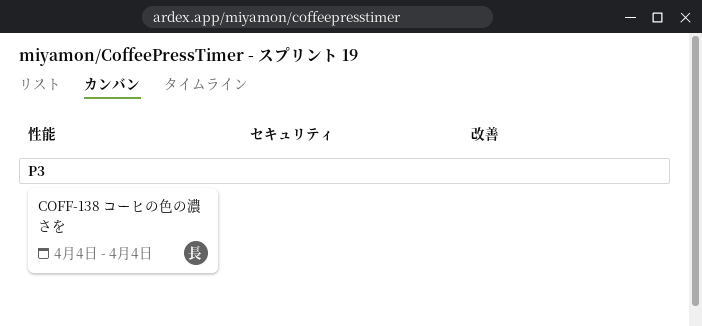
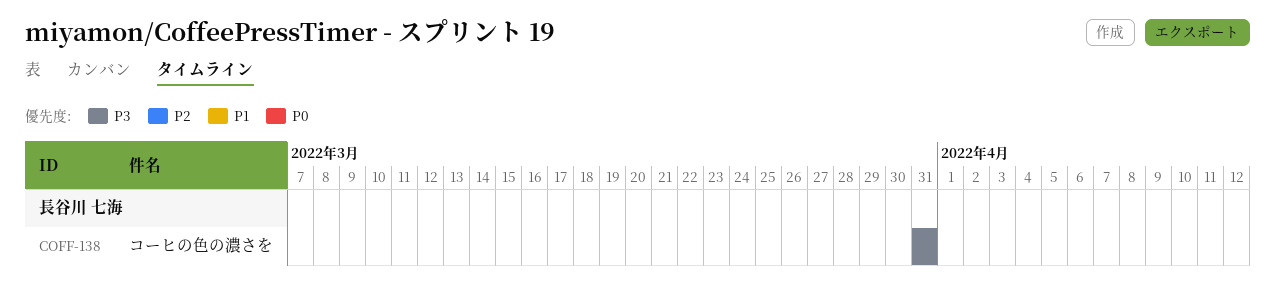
COFF-138, start: Apr 4 -> Mar 31
COFF-138, due: Apr 4 -> Mar 31

